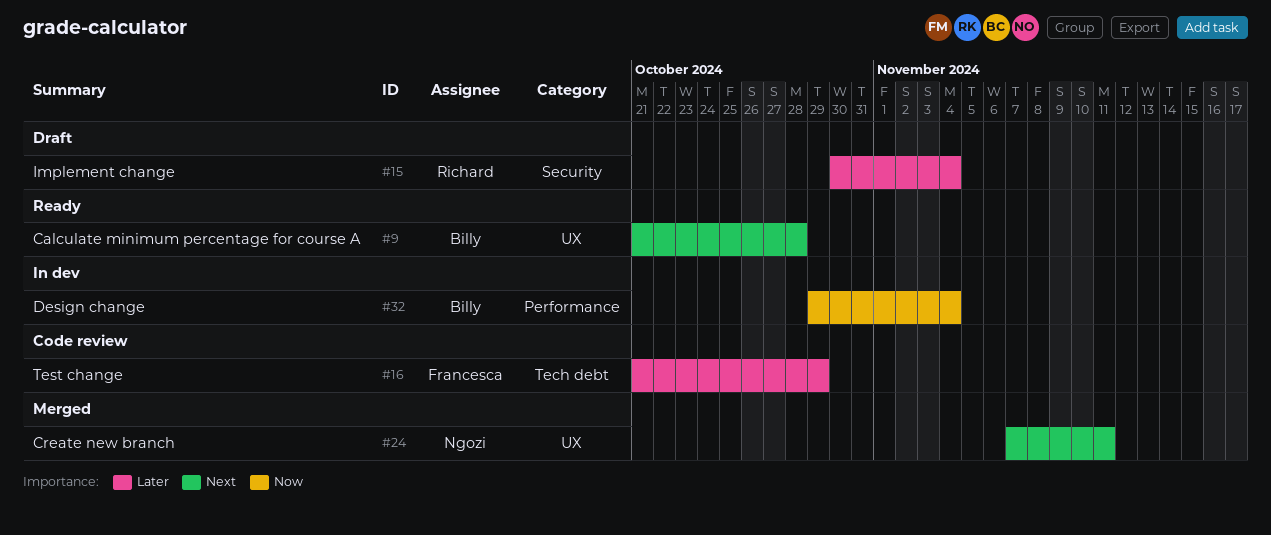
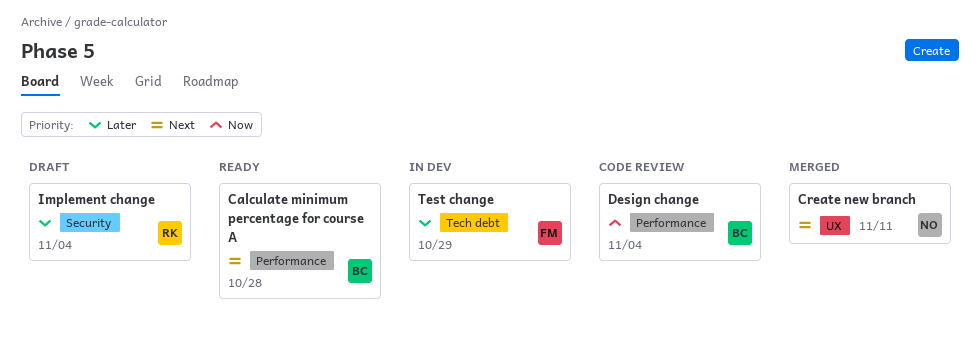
Calculate minimum percentage for course A, label: UX -> Performance
Design change, status: In dev -> Code review
Test change, status: Code review -> In dev

